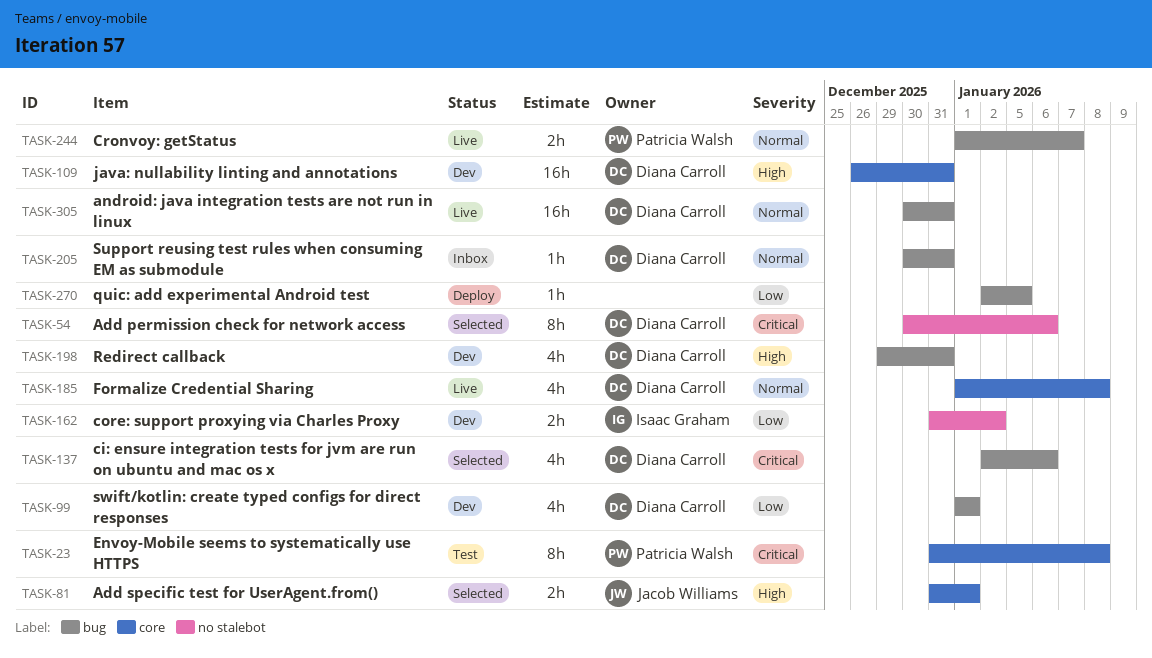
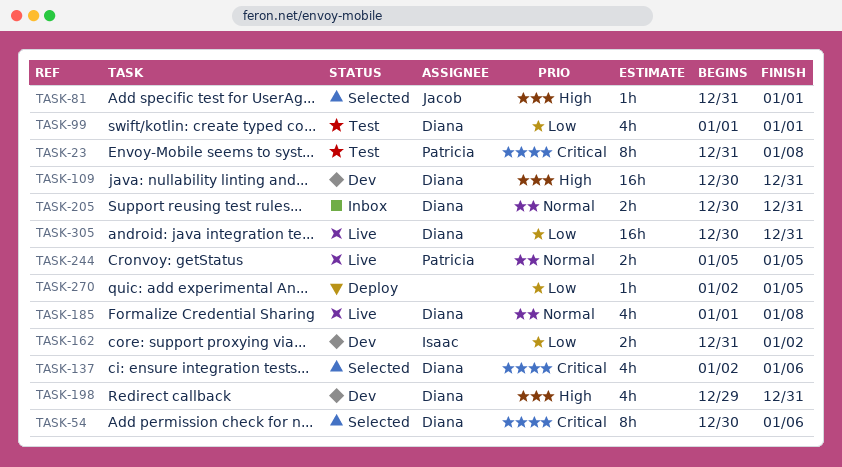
TASK-81, estimate: 2h -> 1h
TASK-99, status: Dev -> Test
TASK-109, start: Dec 26 -> Dec 30
TASK-205, estimate: 1h -> 2h
TASK-244, start: Jan 1 -> Jan 5
TASK-244, due: Jan 7 -> Jan 5
TASK-305, priority: Normal -> Low

